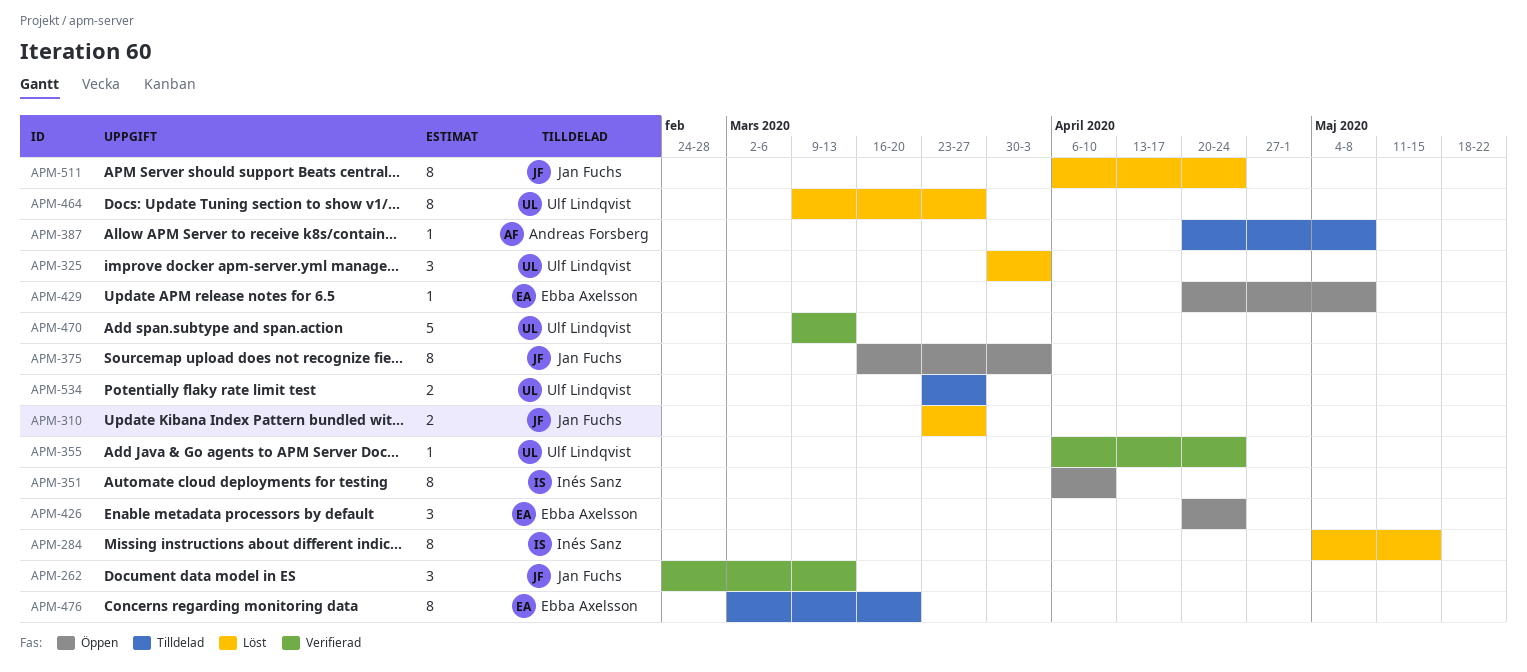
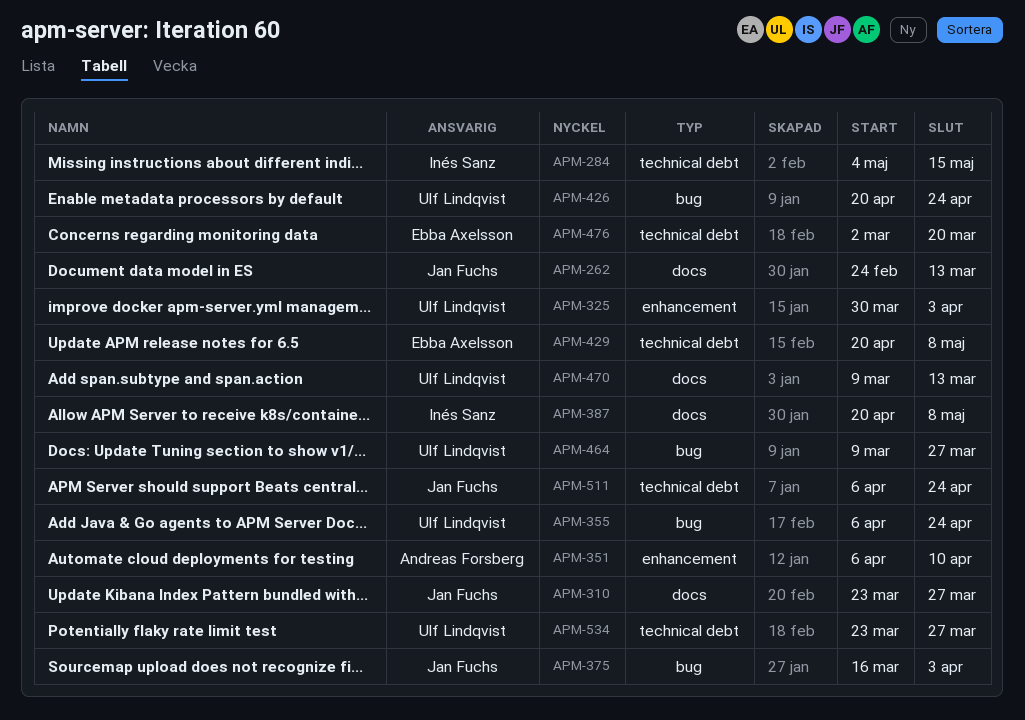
APM-351, owner: Inés Sanz -> Andreas Forsberg
APM-387, owner: Andreas Forsberg -> Inés Sanz
APM-426, owner: Ebba Axelsson -> Ulf Lindqvist

